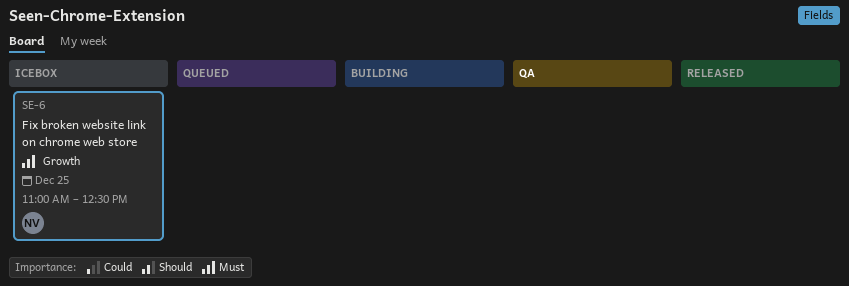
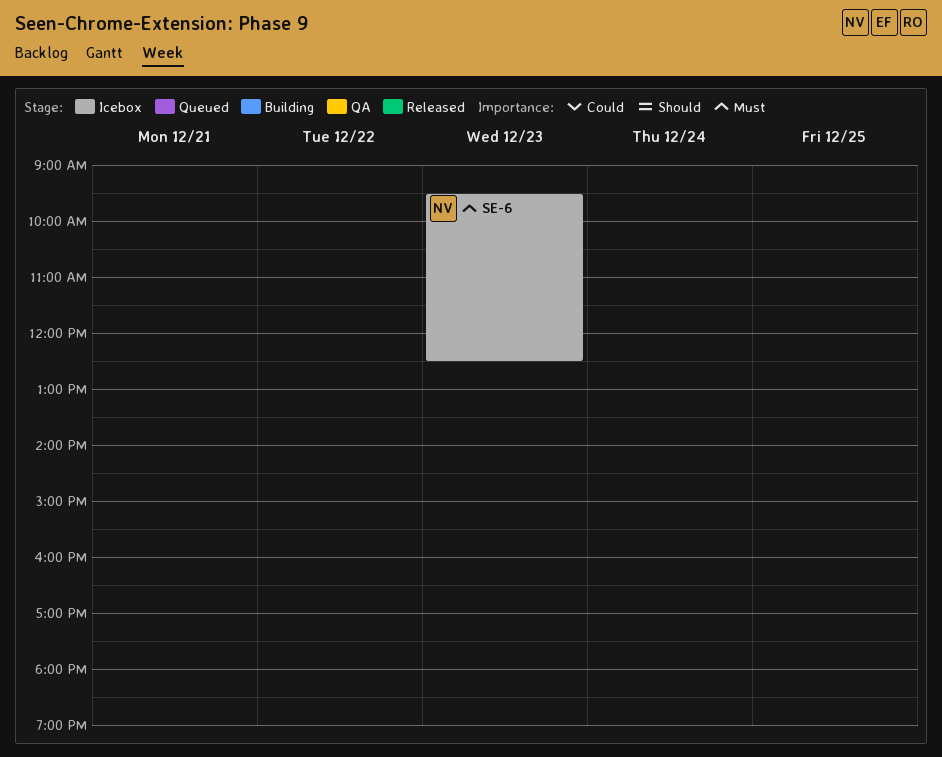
SE-6, day: Dec 25 -> Dec 23
SE-6, begins: 11:00 -> 09:30

